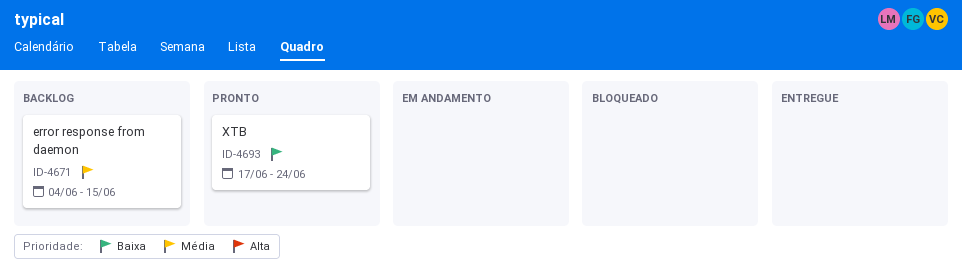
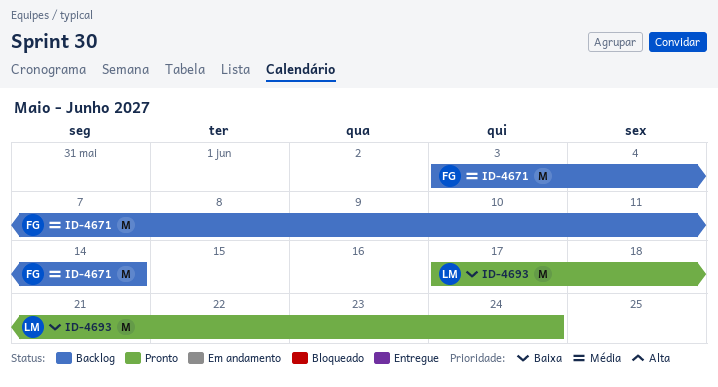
ID-4671, start: Jun 4 -> Jun 3
ID-4671, due: Jun 15 -> Jun 14

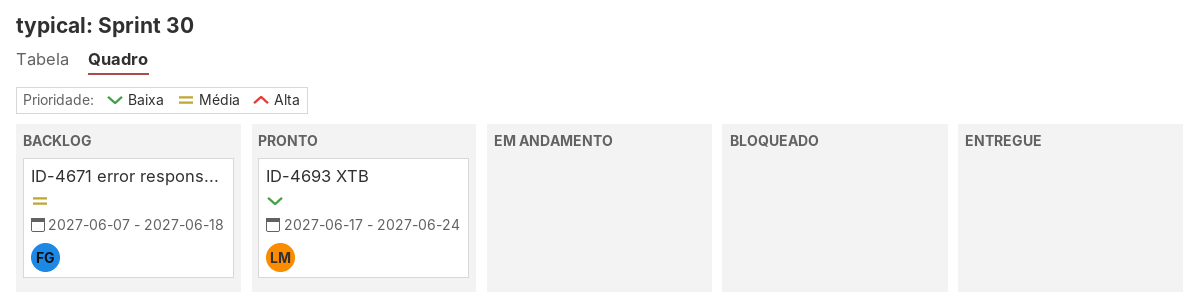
ID-4671, start: Jun 3 -> Jun 7
ID-4671, due: Jun 14 -> Jun 18

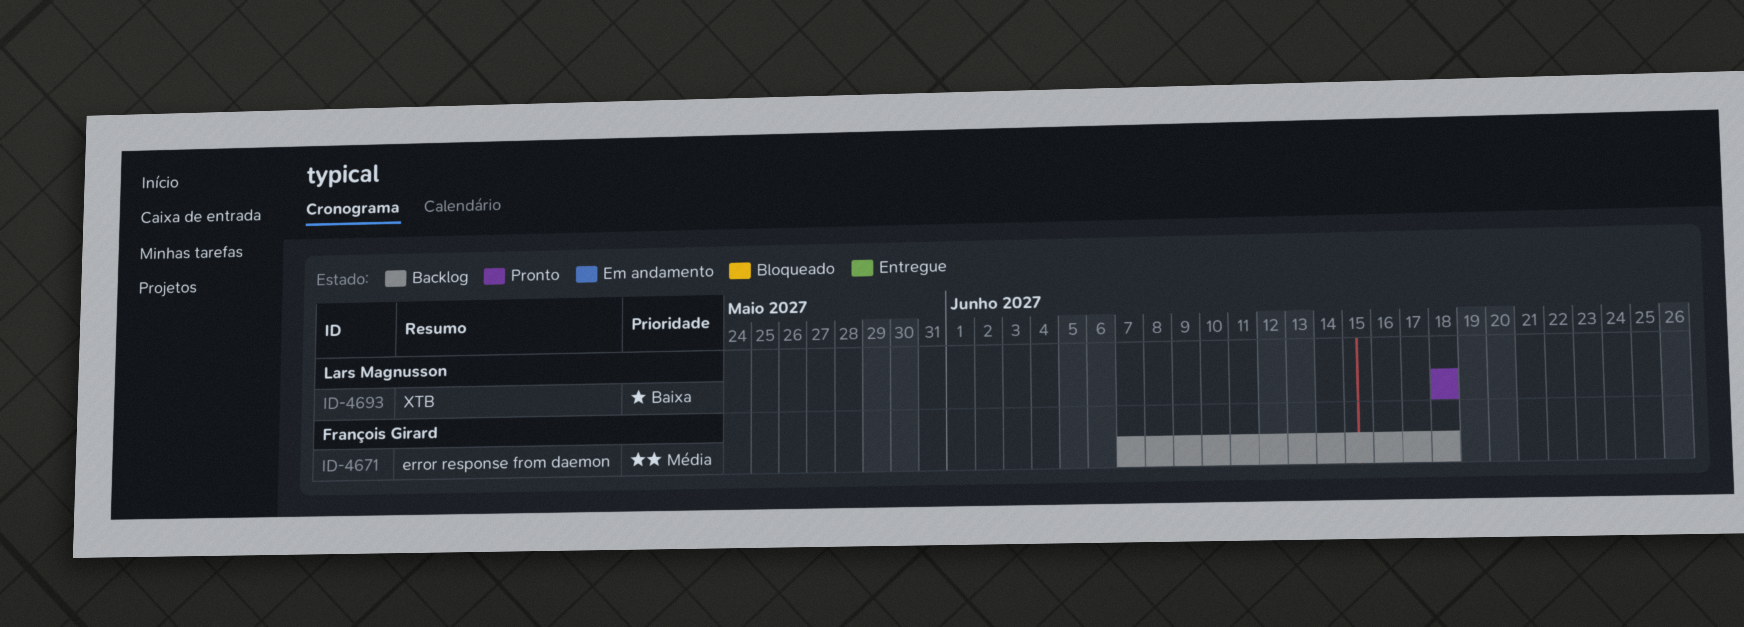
ID-4693, start: Jun 17 -> Jun 18
ID-4693, due: Jun 24 -> Jun 18

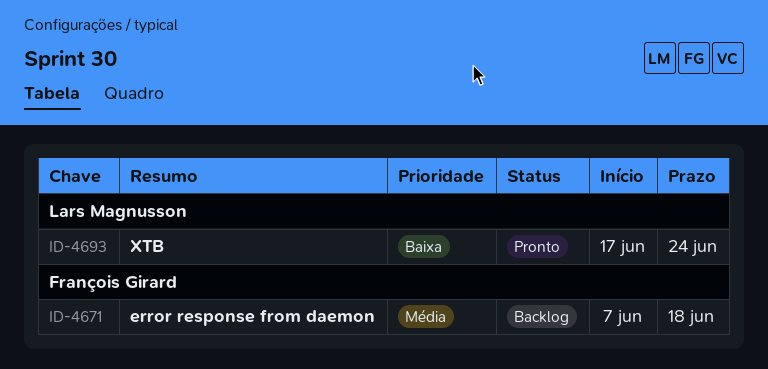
ID-4693, start: Jun 18 -> Jun 17
ID-4693, due: Jun 18 -> Jun 24

